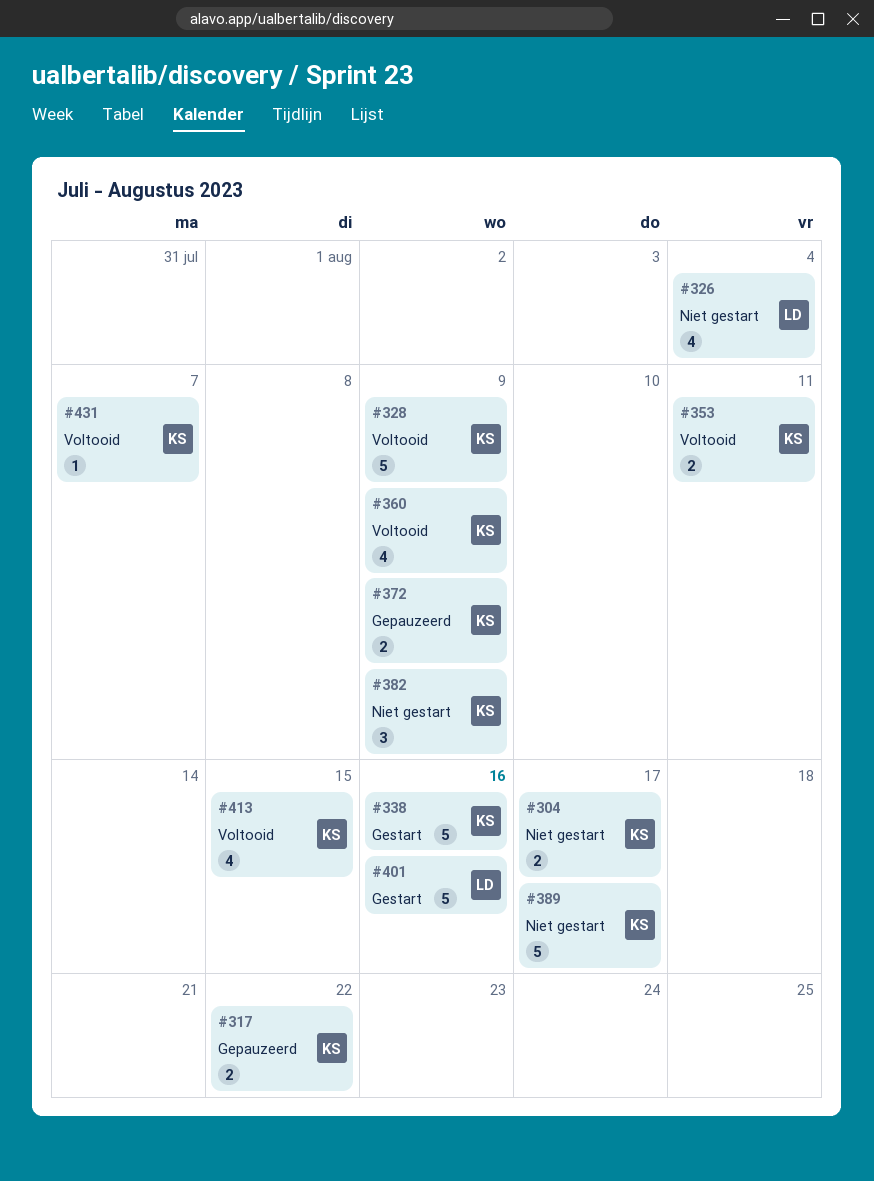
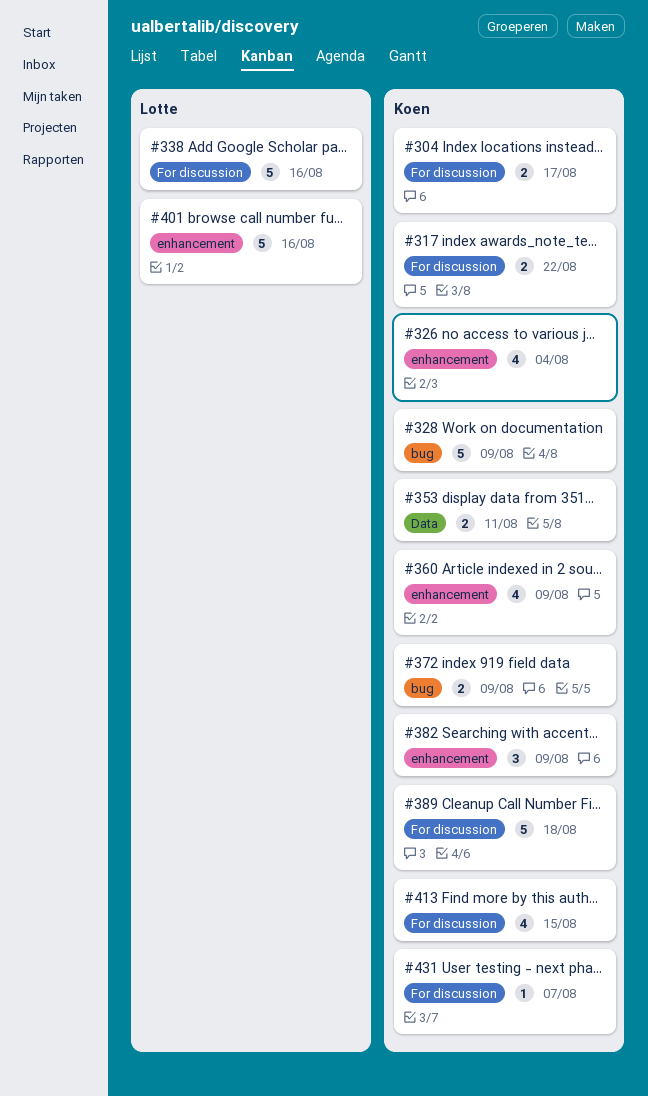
#326, owner: Lotte -> Koen
#338, owner: Koen -> Lotte
#389, due: Aug 17 -> Aug 18

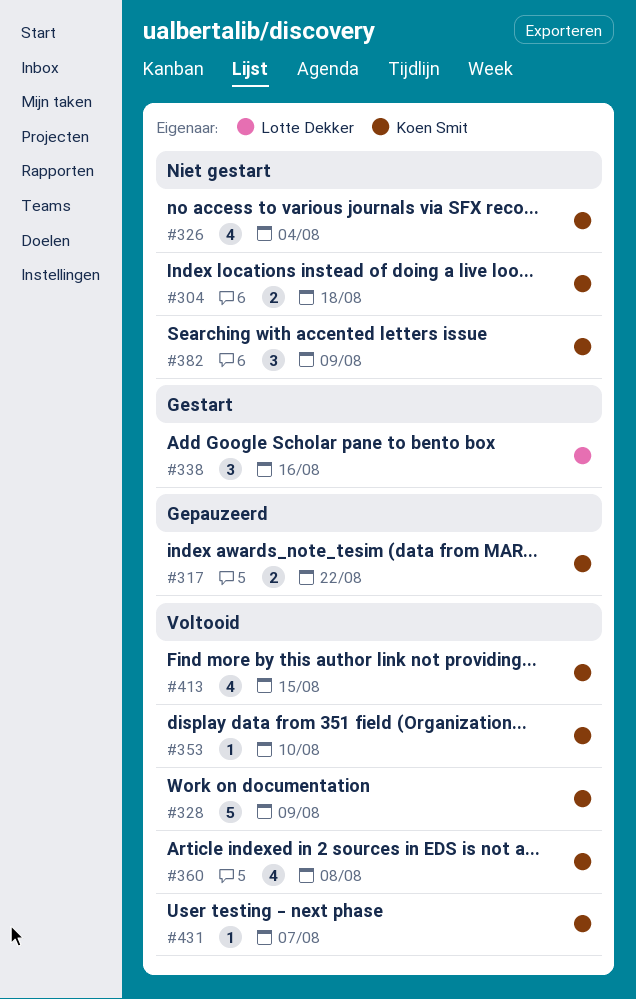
#304, due: Aug 17 -> Aug 18
#338, estimate: 5 -> 3
#353, estimate: 2 -> 1
#353, due: Aug 11 -> Aug 10
#360, due: Aug 9 -> Aug 8
#372: present -> none
#389: present -> none
#401: present -> none

